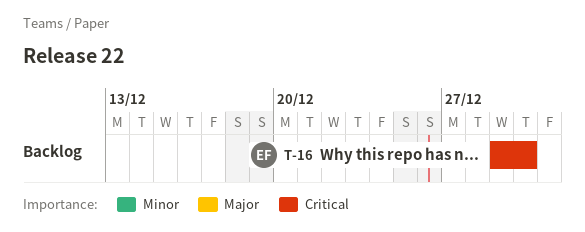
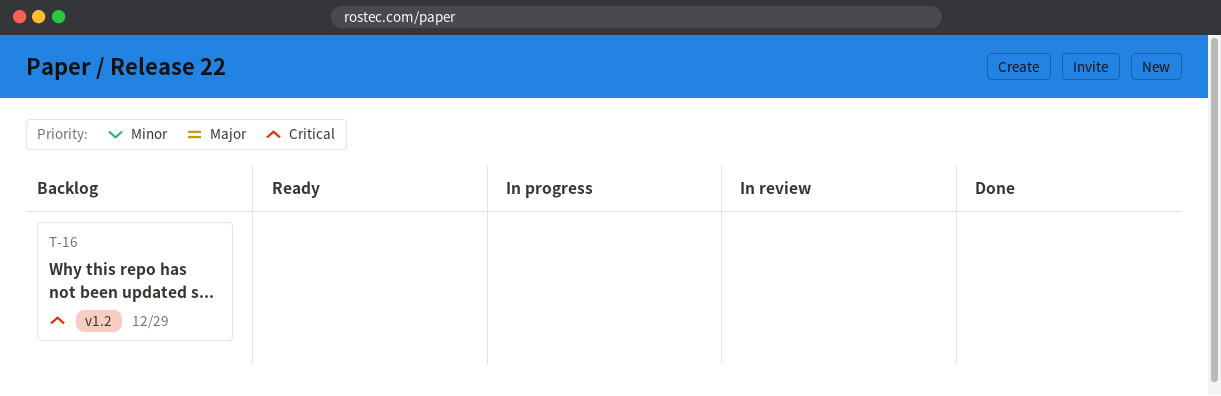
T-16, due: Dec 30 -> Dec 29

